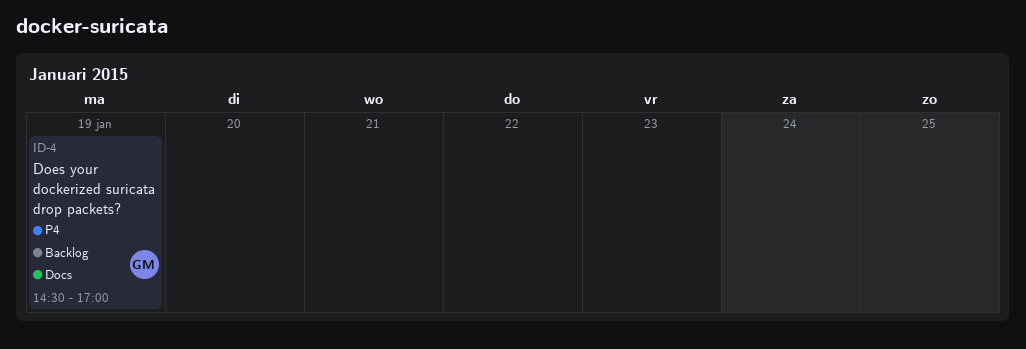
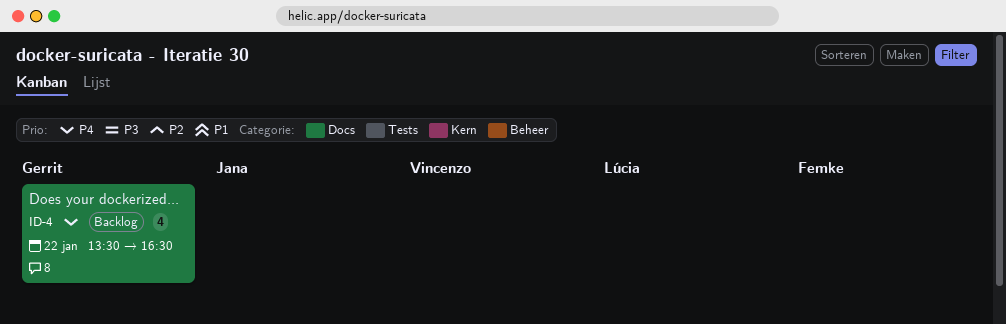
ID-4, day: Jan 19 -> Jan 22
ID-4, begins: 14:30 -> 13:30
ID-4, ends: 17:00 -> 16:30

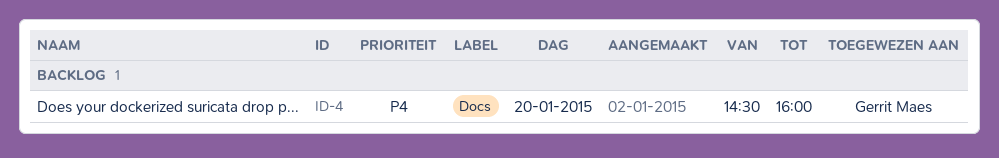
ID-4, day: Jan 22 -> Jan 20
ID-4, begins: 13:30 -> 14:30
ID-4, ends: 16:30 -> 16:00

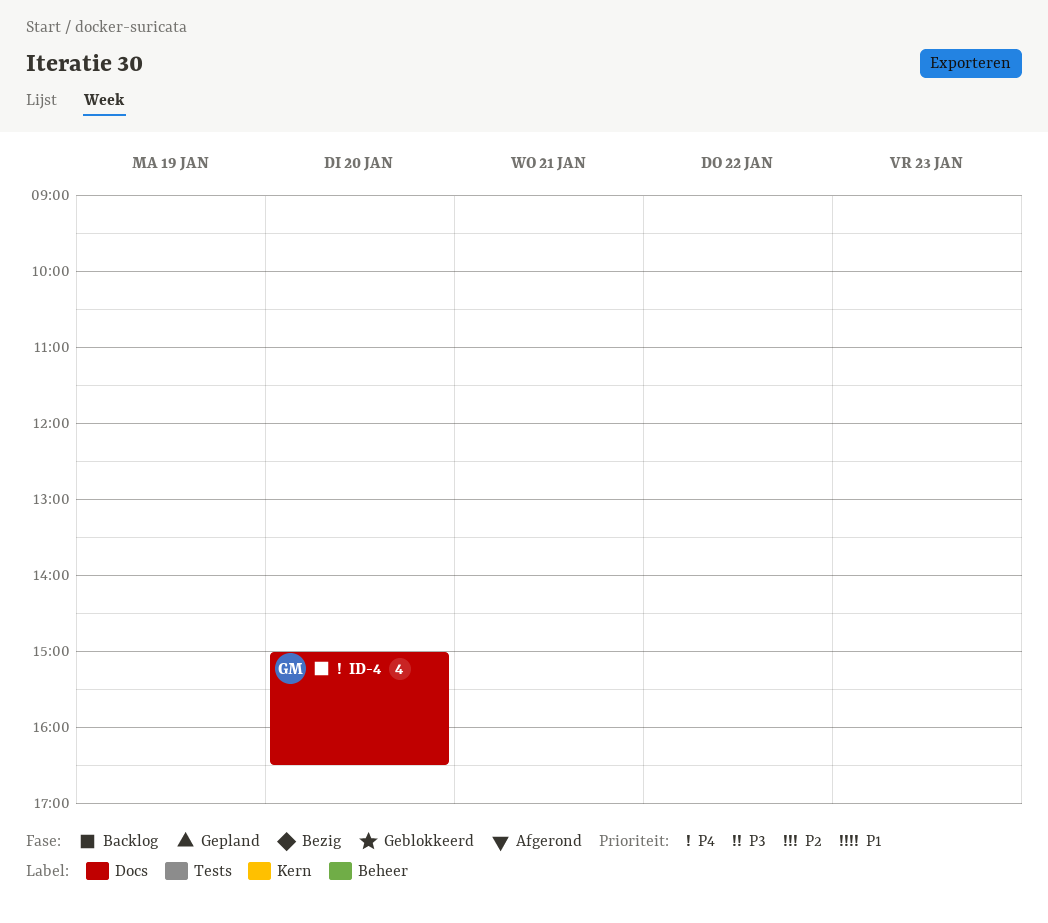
ID-4, begins: 14:30 -> 15:00
ID-4, ends: 16:00 -> 16:30

